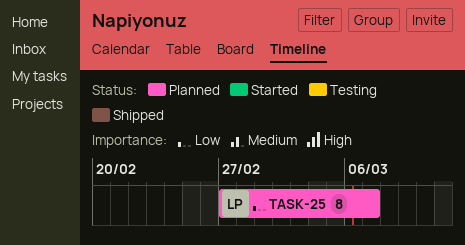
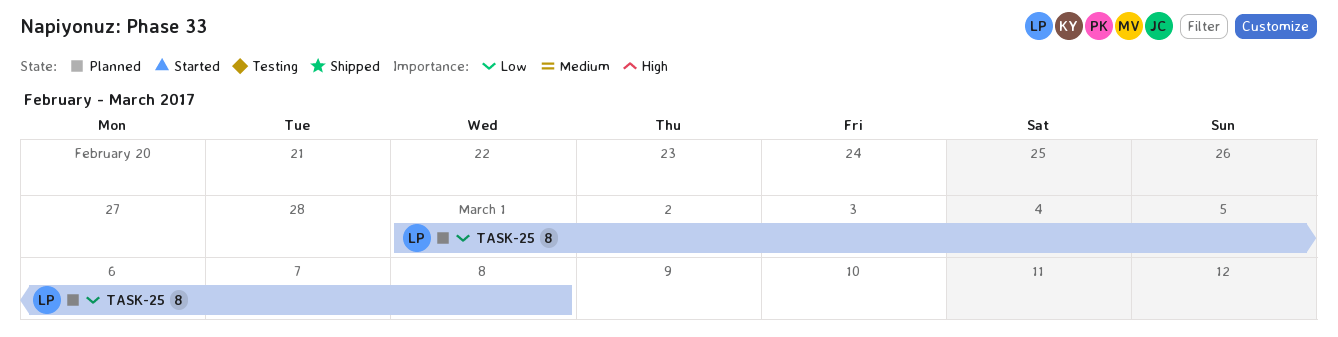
TASK-25, start: Feb 27 -> Mar 1
TASK-25, due: Mar 7 -> Mar 8

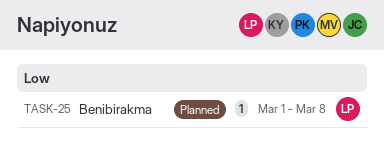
TASK-25, estimate: 8 -> 1

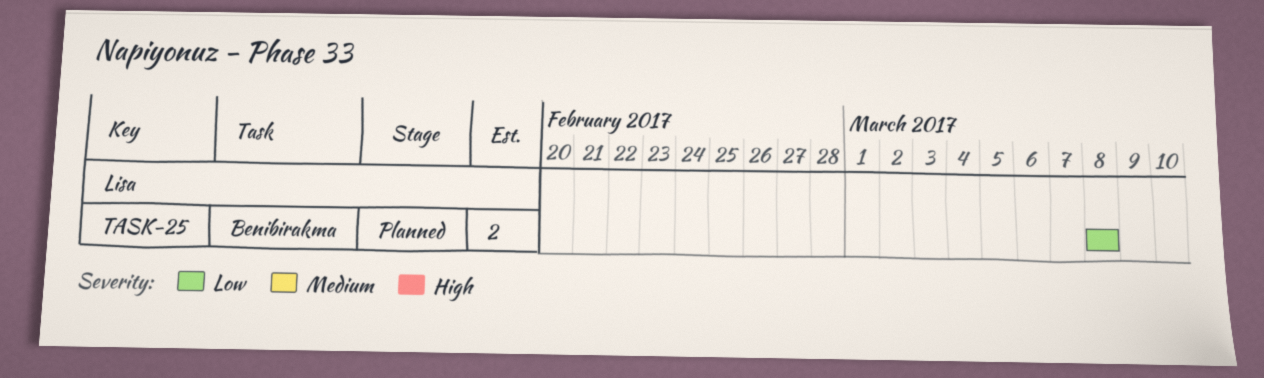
TASK-25, estimate: 1 -> 2
TASK-25, start: Mar 1 -> Mar 8

